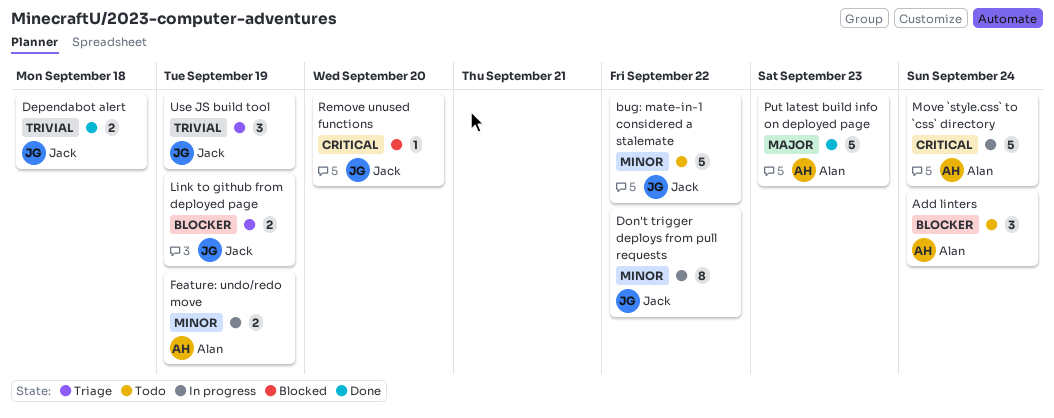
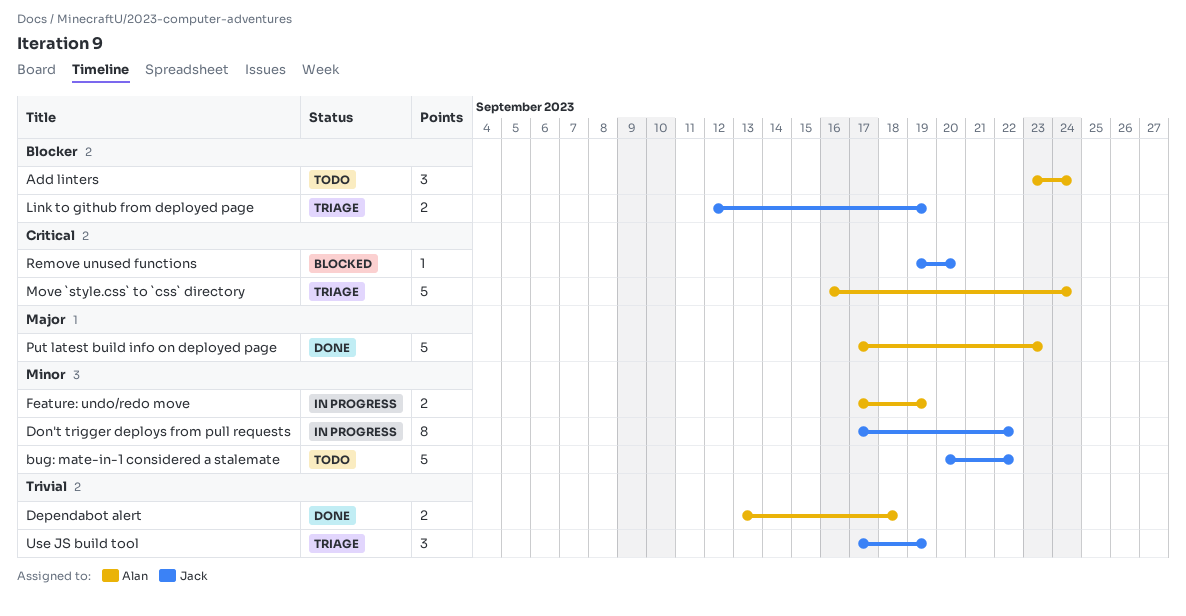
Dependabot alert, owner: Jack -> Alan
Move `style.css` to `css` directory, status: In progress -> Triage

